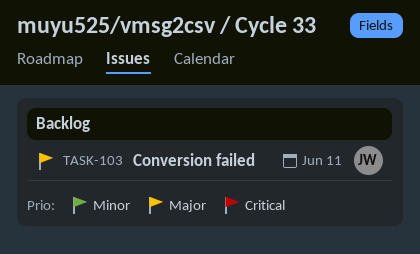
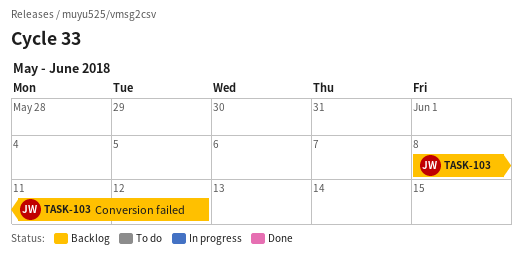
TASK-103, due: Jun 11 -> Jun 12

